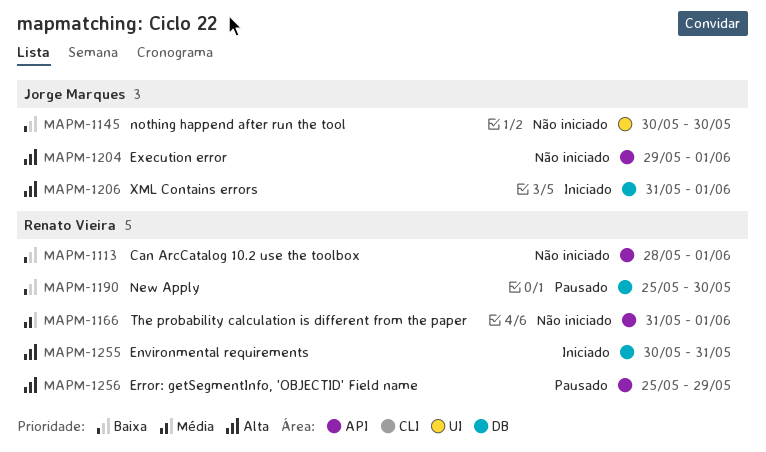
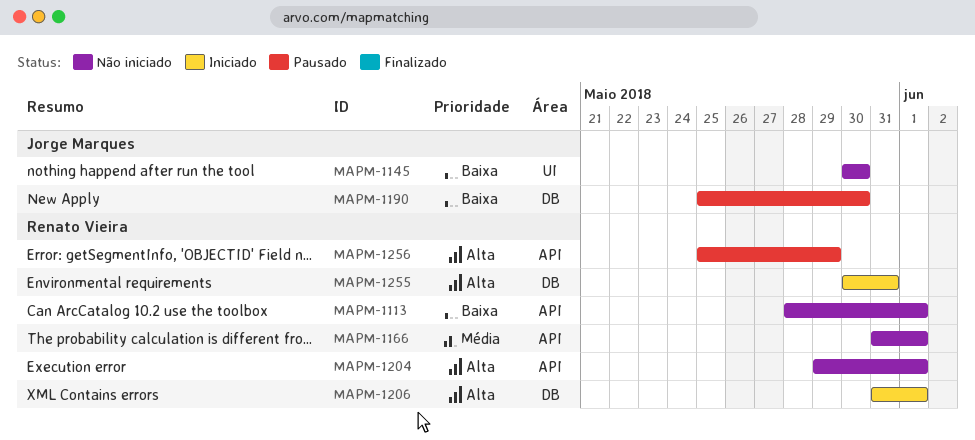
MAPM-1190, owner: Renato Vieira -> Jorge Marques
MAPM-1204, owner: Jorge Marques -> Renato Vieira
MAPM-1206, owner: Jorge Marques -> Renato Vieira

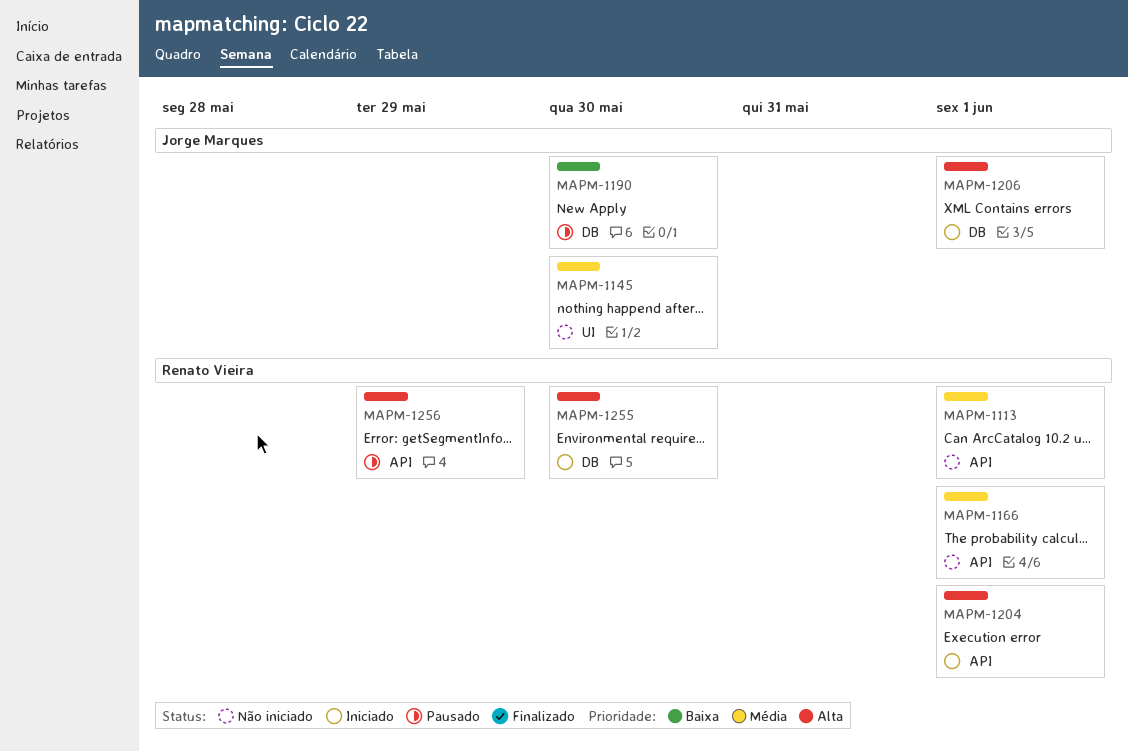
MAPM-1113, priority: Baixa -> Média
MAPM-1145, priority: Baixa -> Média
MAPM-1204, status: Não iniciado -> Iniciado
MAPM-1206, owner: Renato Vieira -> Jorge Marques
MAPM-1255, due: May 31 -> May 30

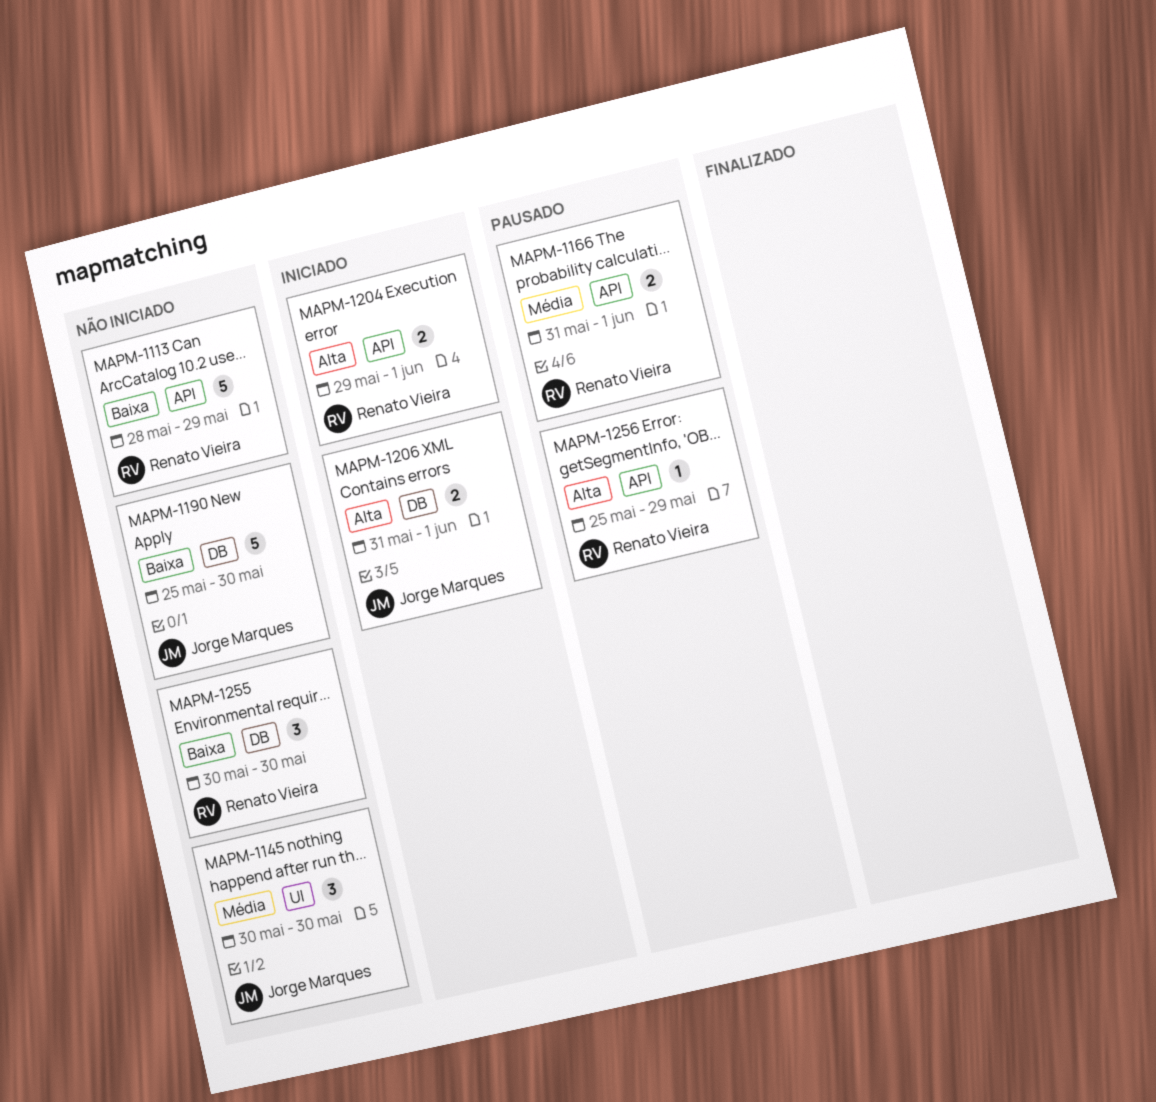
MAPM-1113, priority: Média -> Baixa
MAPM-1113, due: Jun 1 -> May 29
MAPM-1166, status: Não iniciado -> Pausado
MAPM-1190, status: Pausado -> Não iniciado
MAPM-1255, status: Iniciado -> Não iniciado
MAPM-1255, priority: Alta -> Baixa

